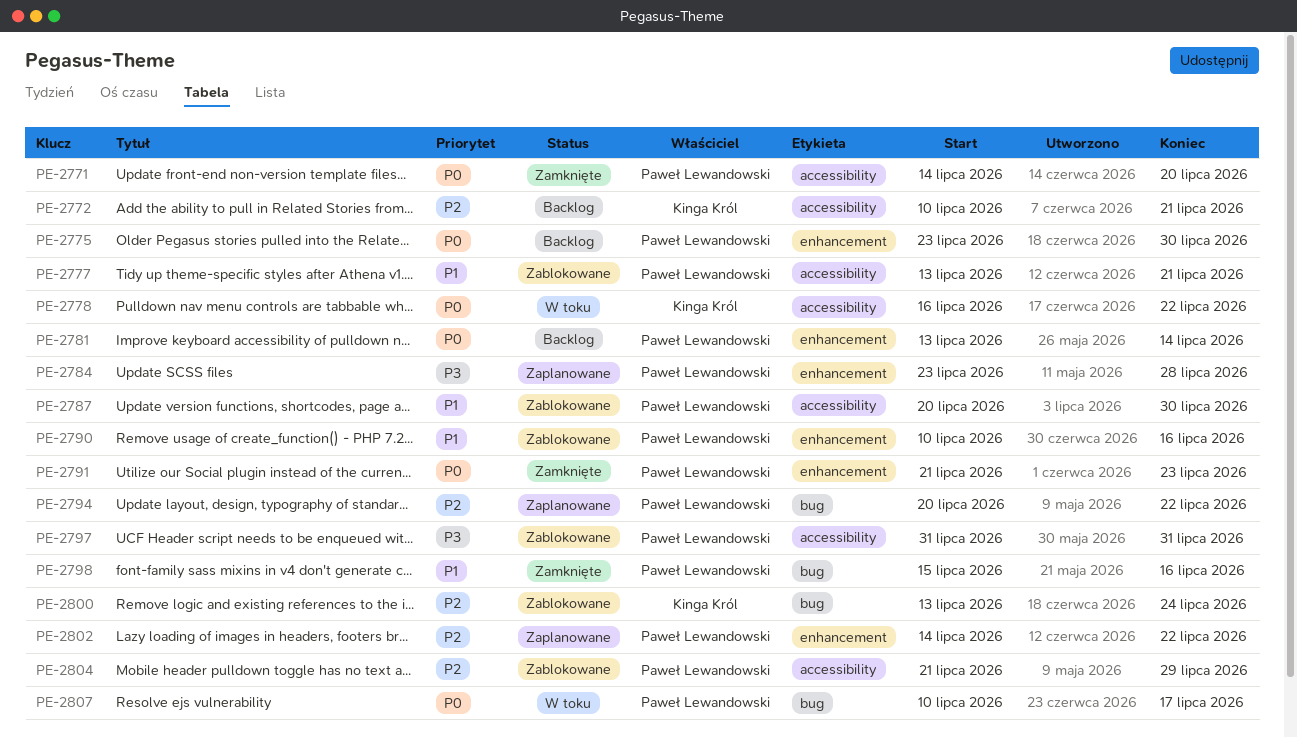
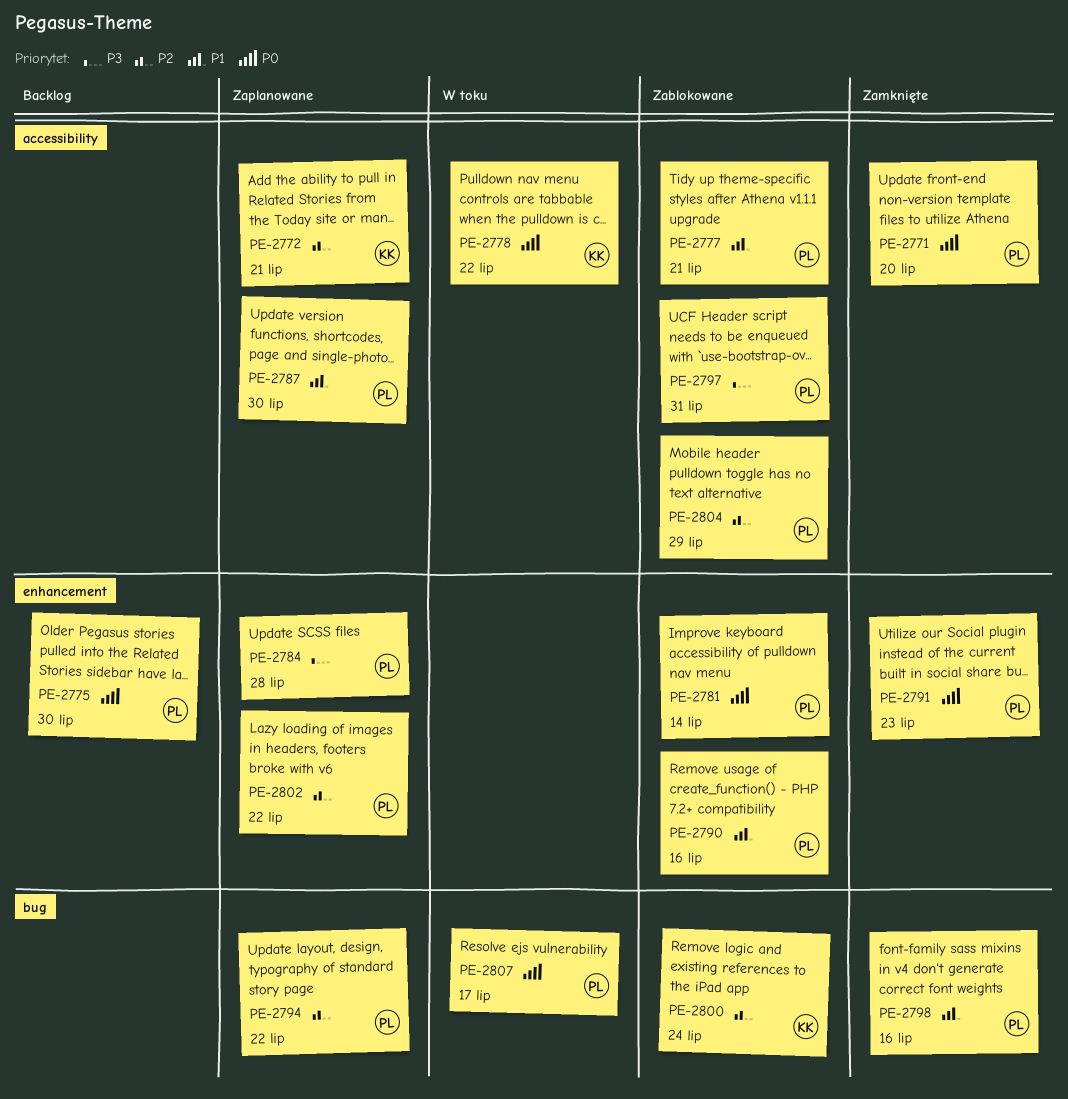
PE-2772, status: Backlog -> Zaplanowane
PE-2781, status: Backlog -> Zablokowane
PE-2787, status: Zablokowane -> Zaplanowane

